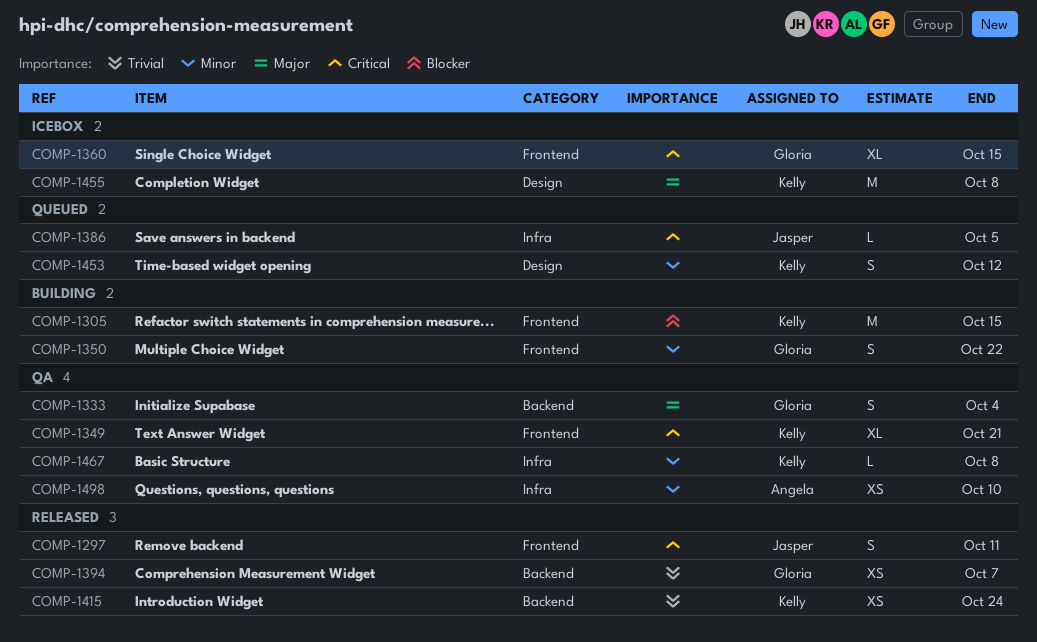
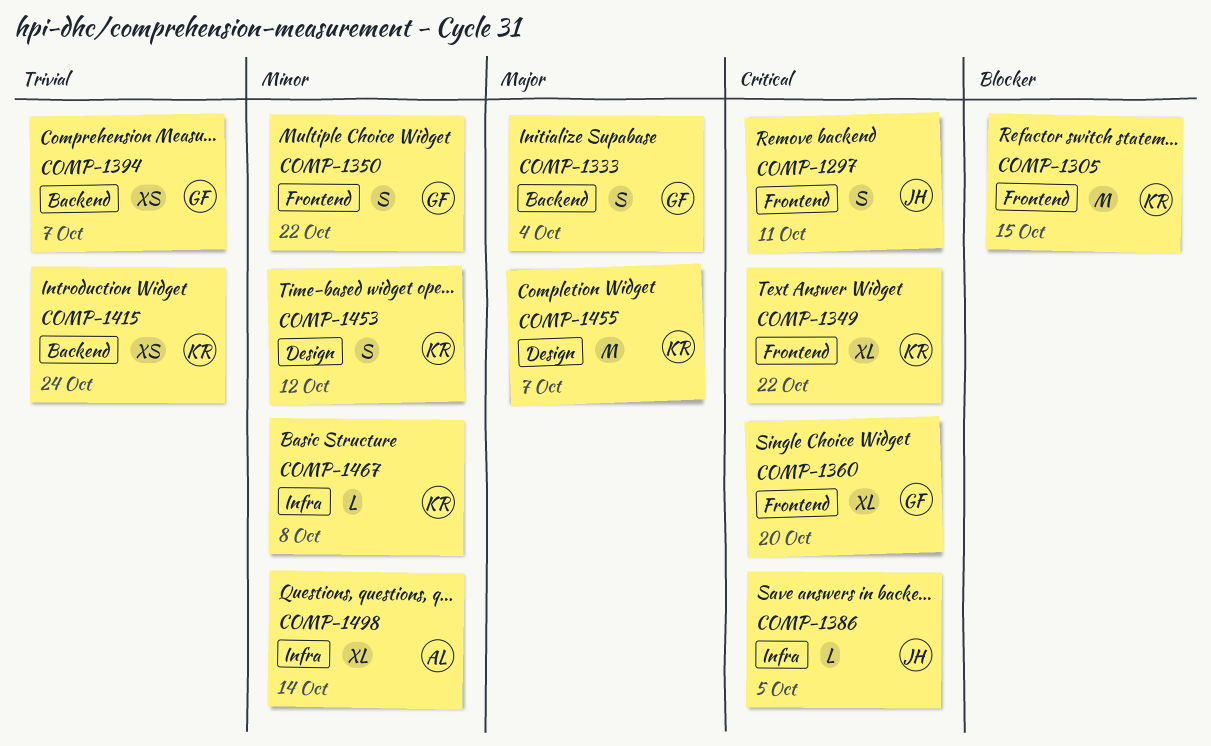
COMP-1349, due: Oct 21 -> Oct 22
COMP-1360, due: Oct 15 -> Oct 20
COMP-1455, due: Oct 8 -> Oct 7
COMP-1498, estimate: XS -> XL
COMP-1498, due: Oct 10 -> Oct 14

